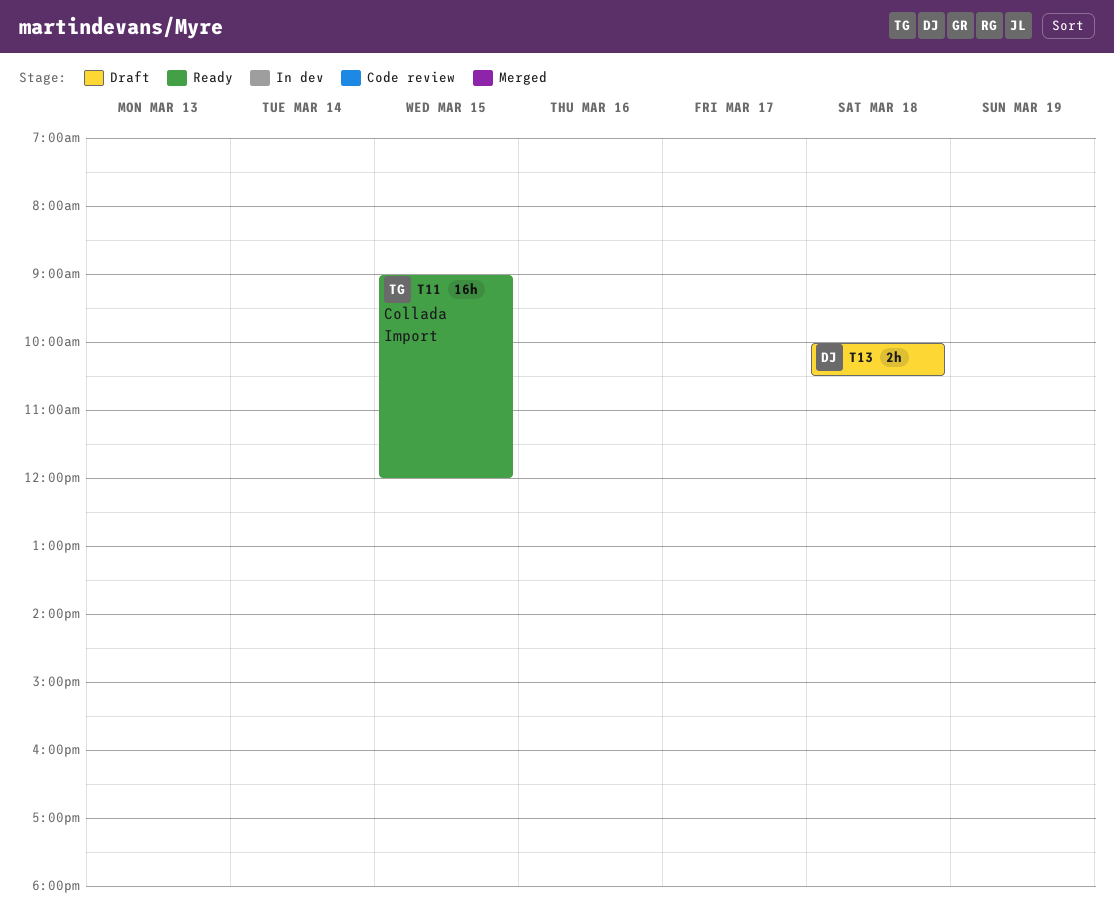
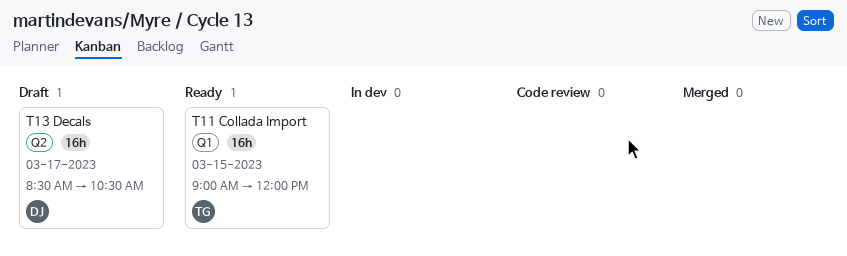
T13, estimate: 2h -> 16h
T13, day: Mar 18 -> Mar 17
T13, begins: 10:00 -> 08:30

